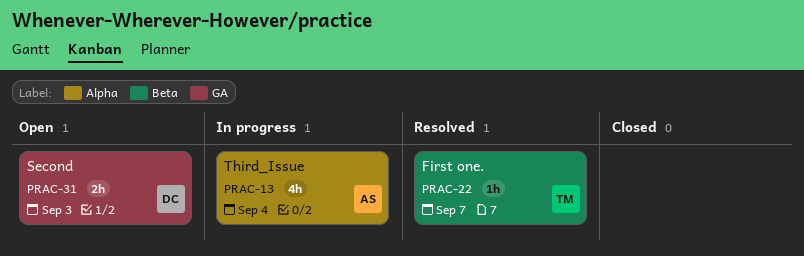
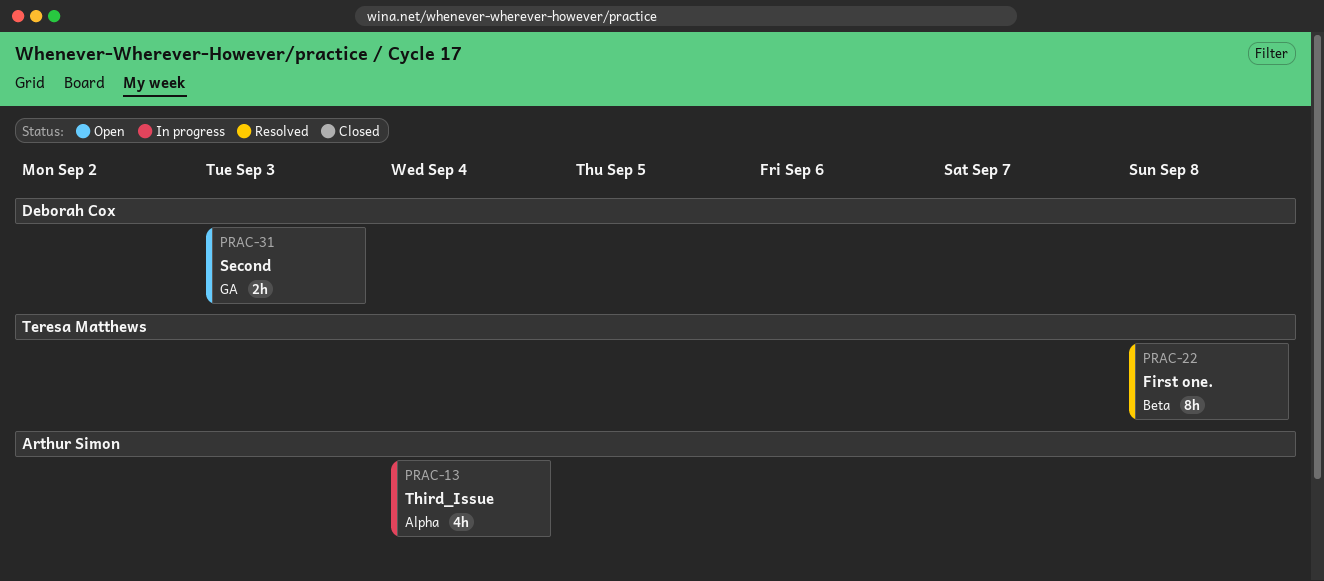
PRAC-22, estimate: 1h -> 8h
PRAC-22, due: Sep 7 -> Sep 8

